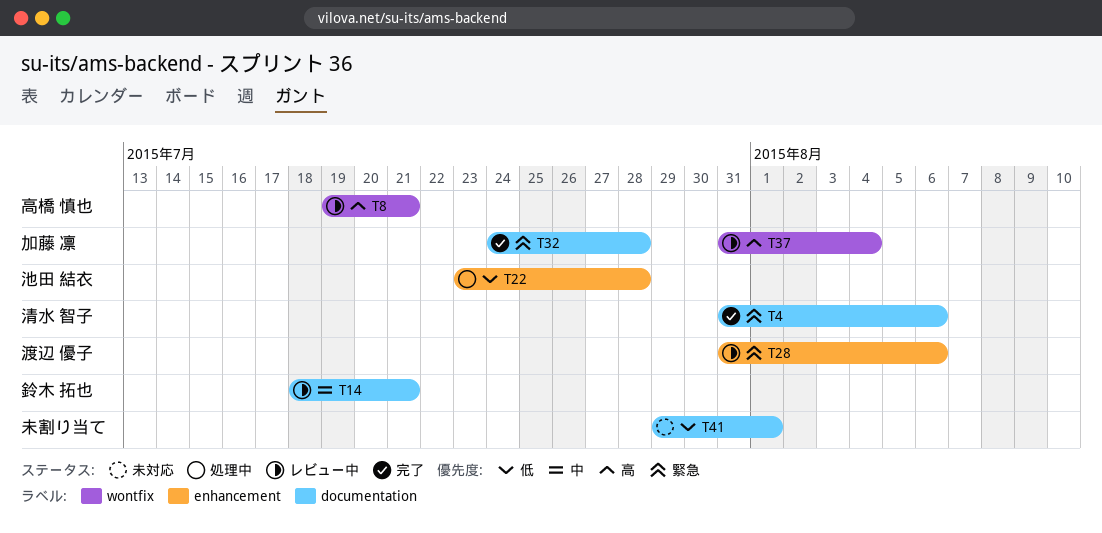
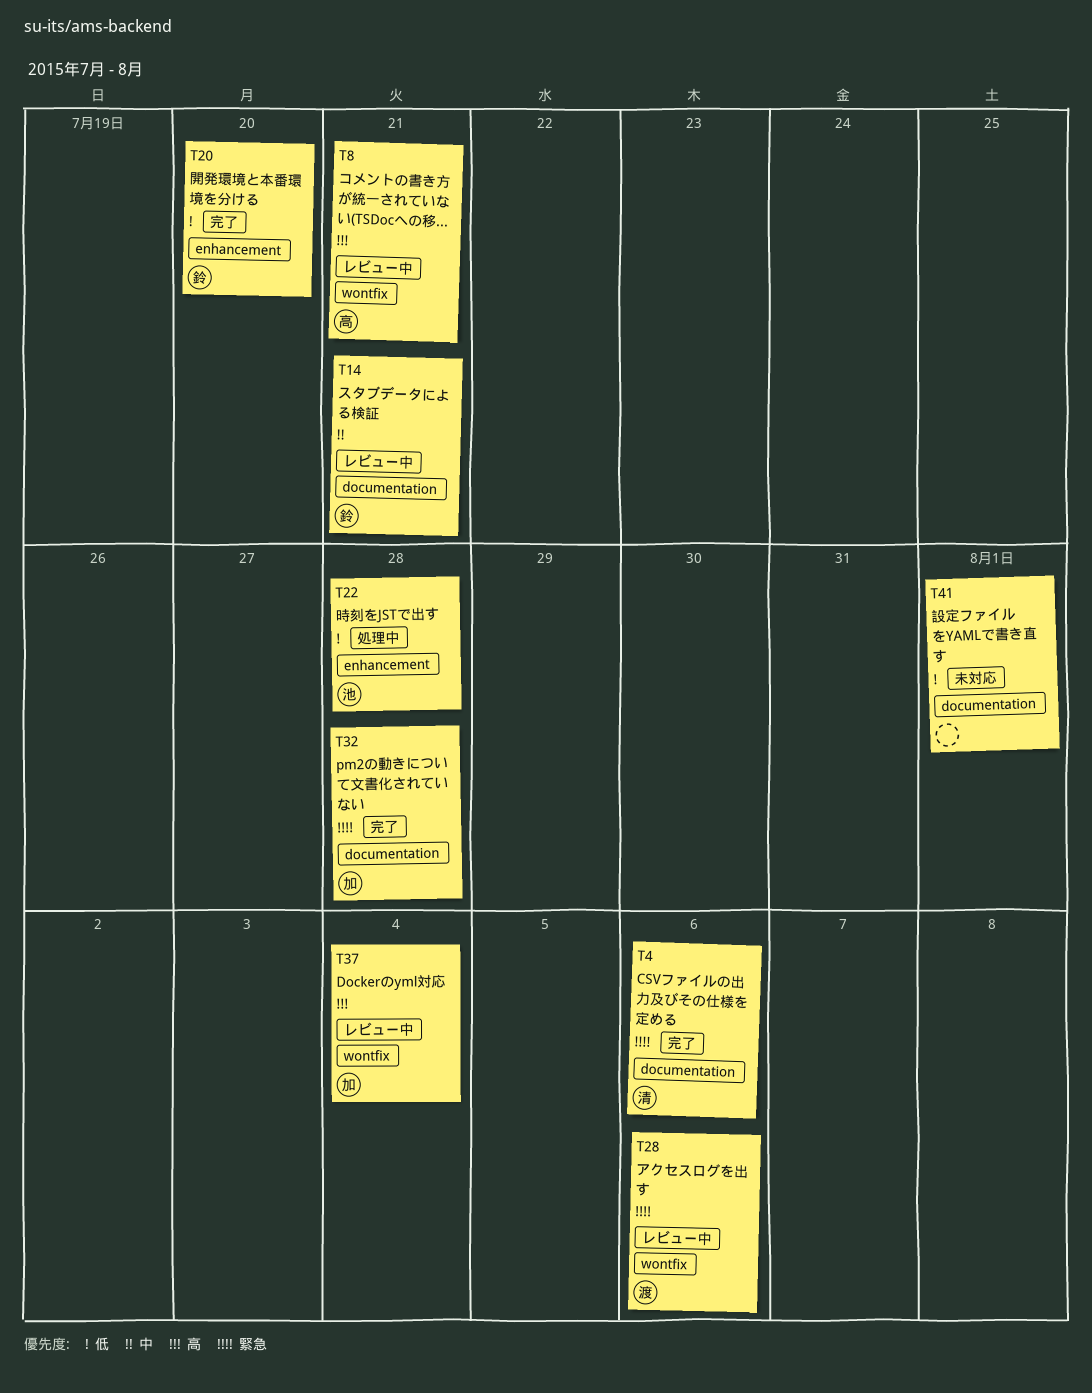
T20: none -> present
T28, label: enhancement -> wontfix

